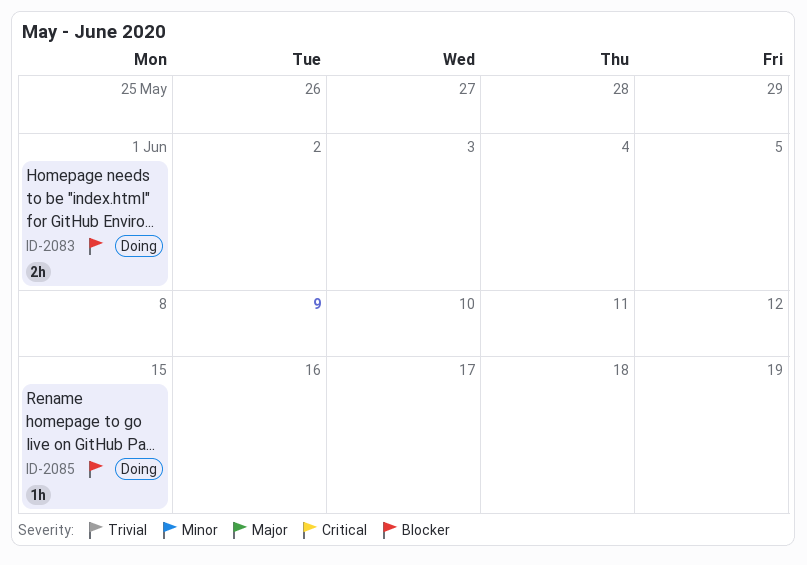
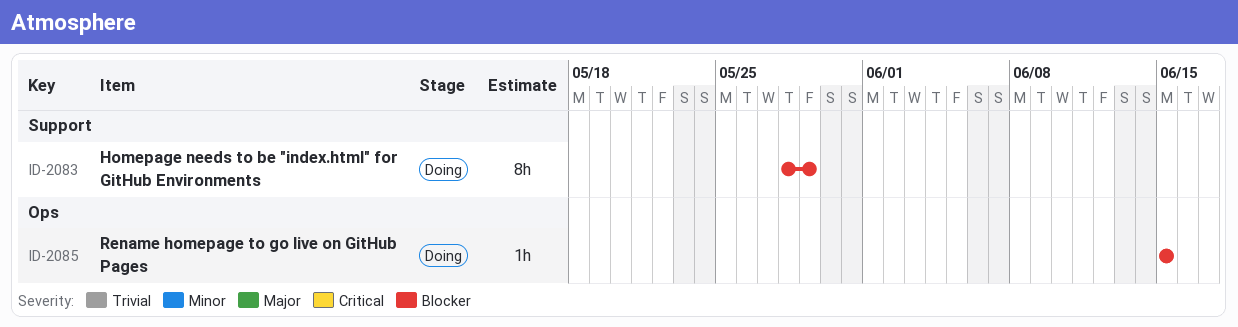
ID-2083, estimate: 2h -> 8h
ID-2083, due: Jun 1 -> May 29

